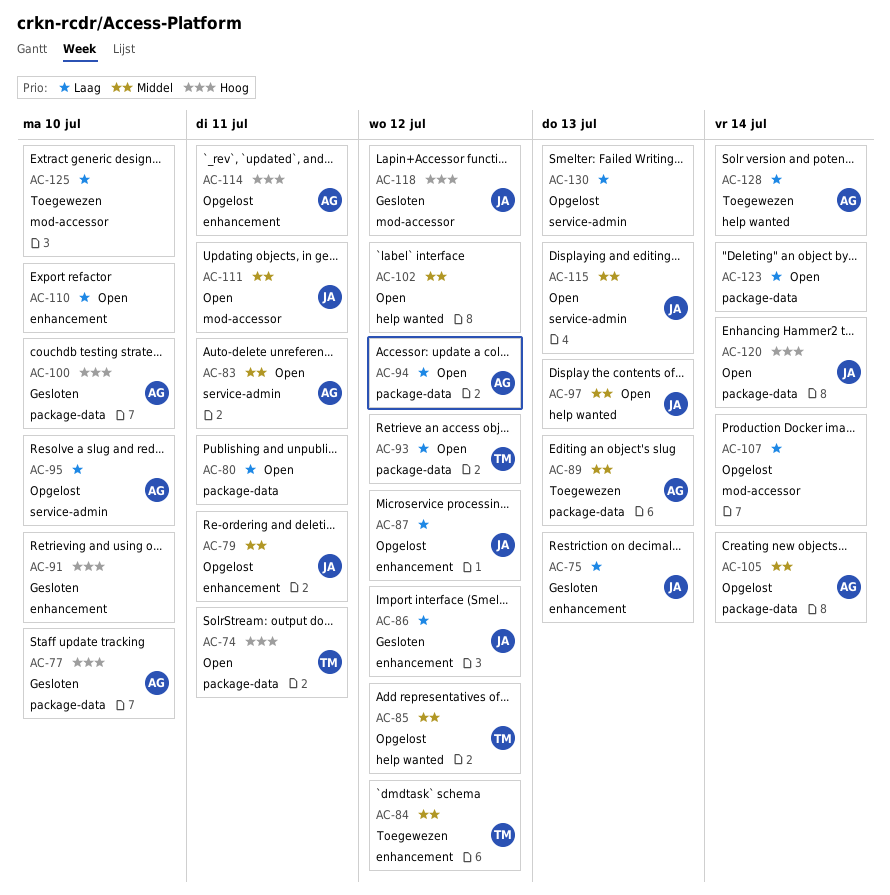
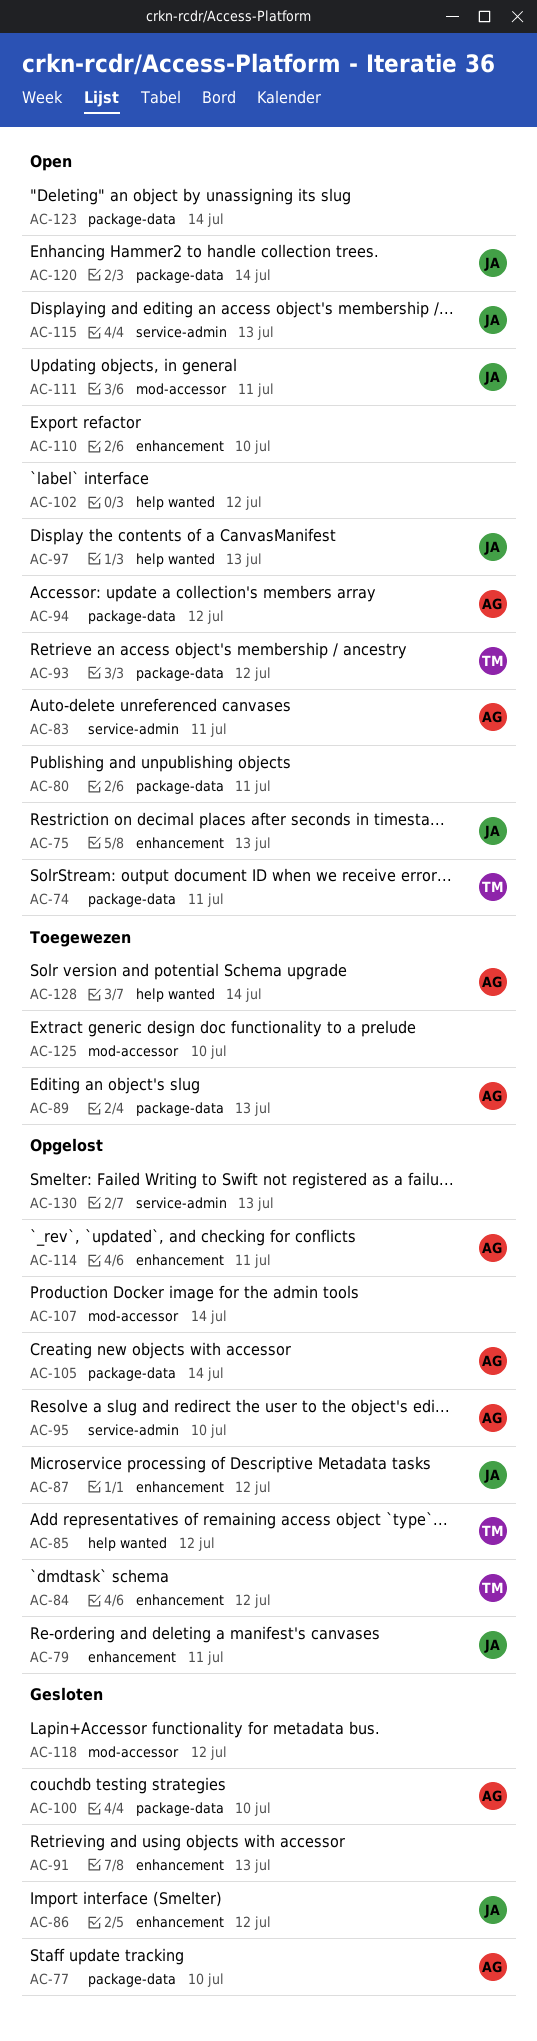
AC-75, status: Gesloten -> Open
AC-84, status: Toegewezen -> Opgelost
AC-91, due: Jul 10 -> Jul 13
AC-118, owner: JA -> none

